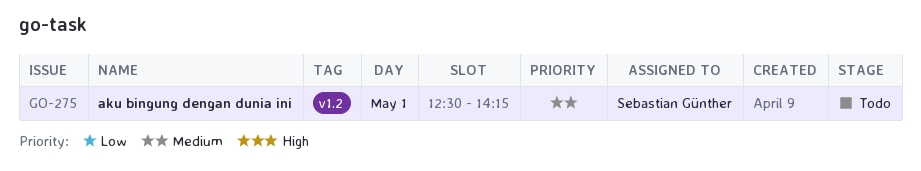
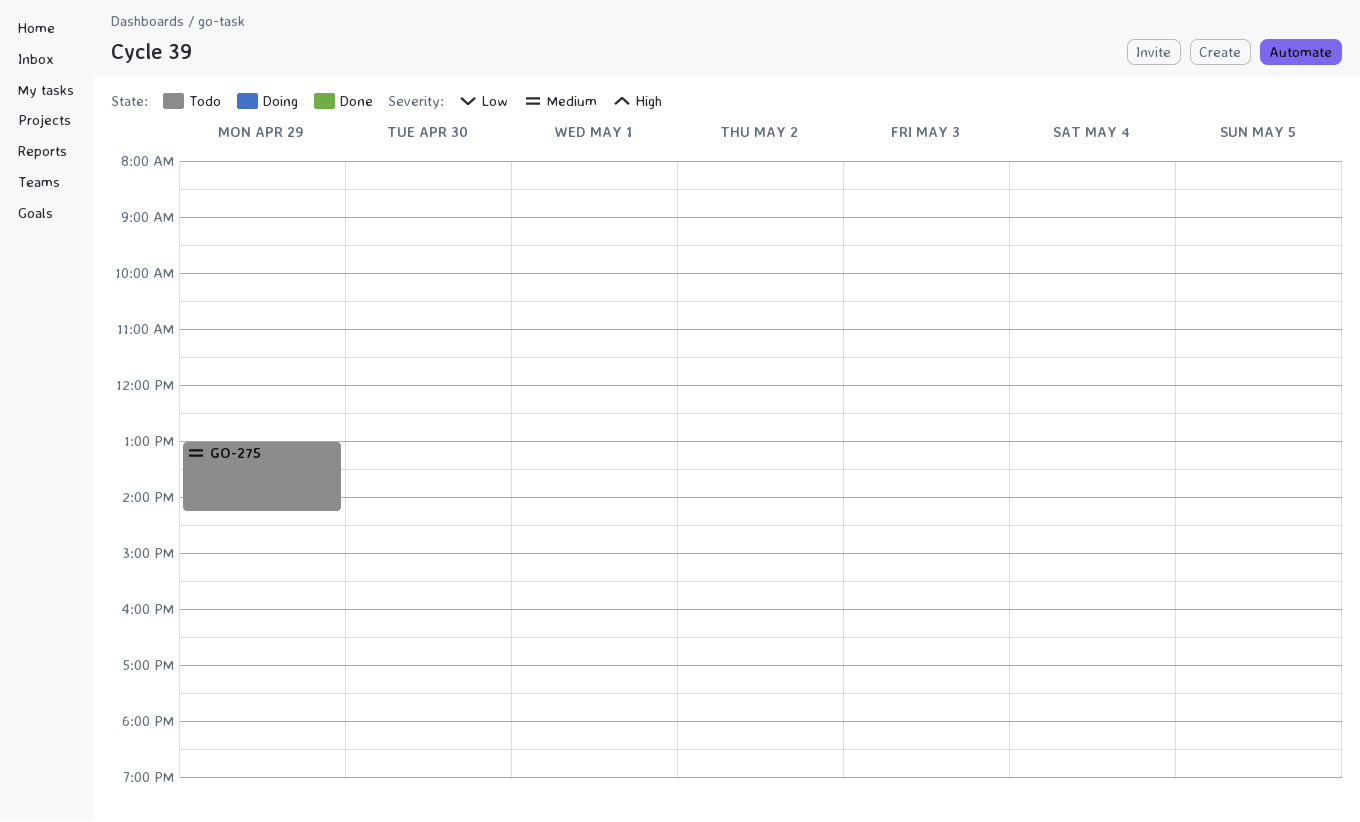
GO-275, day: May 1 -> Apr 29
GO-275, begins: 12:30 -> 13:00

